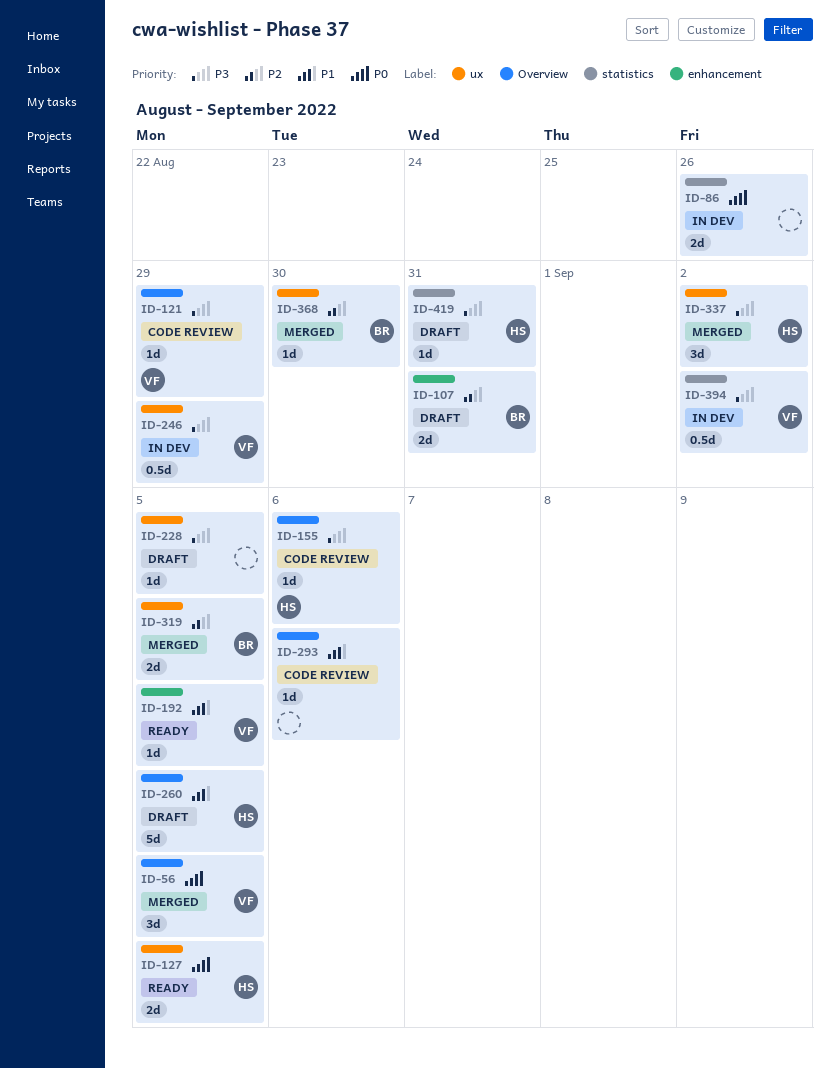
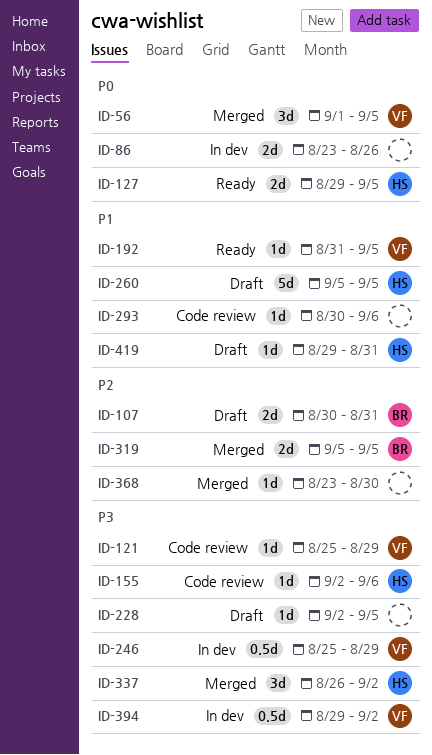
ID-368, owner: BR -> none
ID-419, priority: P3 -> P1

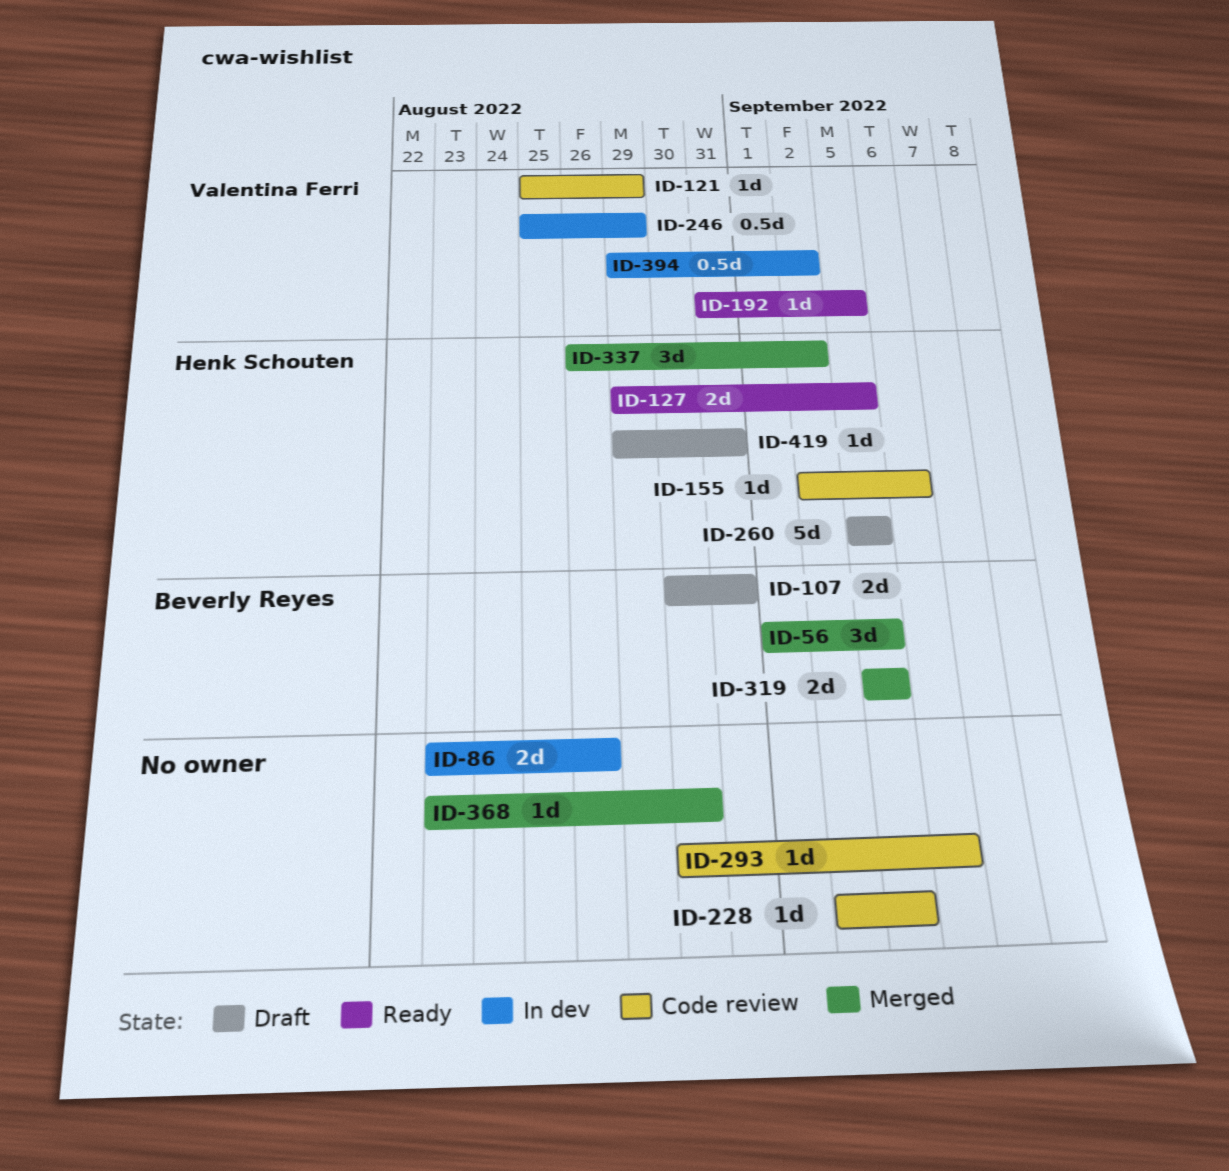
ID-56, owner: Valentina Ferri -> Beverly Reyes
ID-228, status: Draft -> Code review

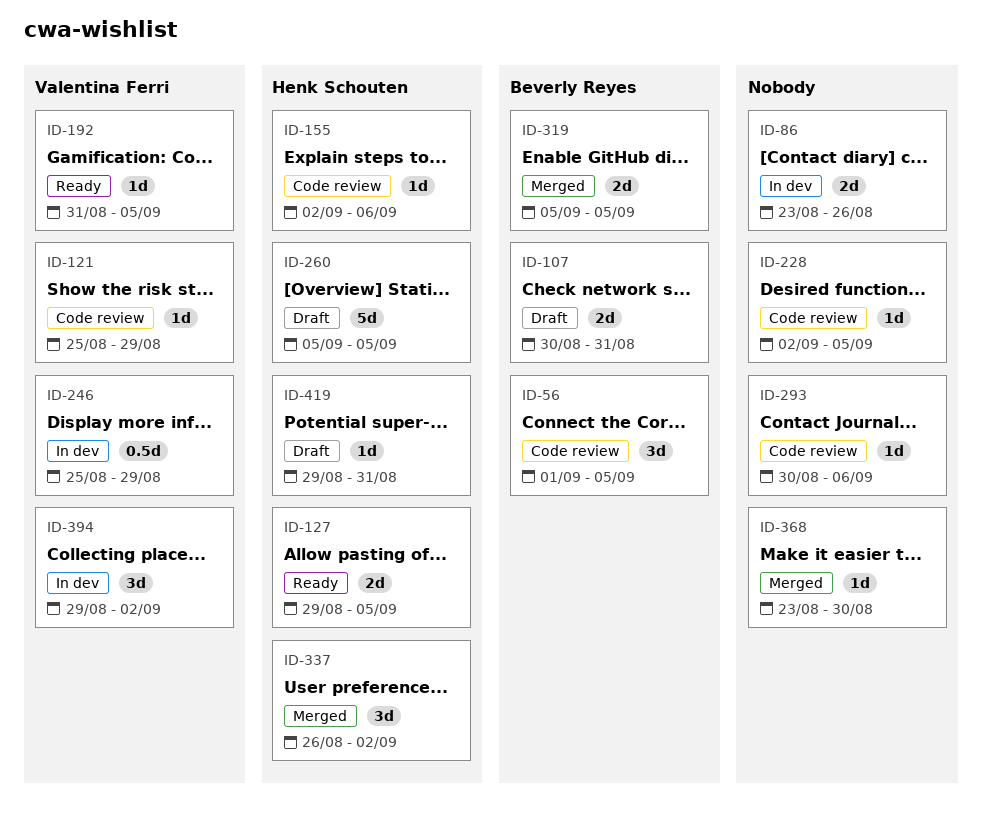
ID-56, status: Merged -> Code review
ID-394, estimate: 0.5d -> 3d

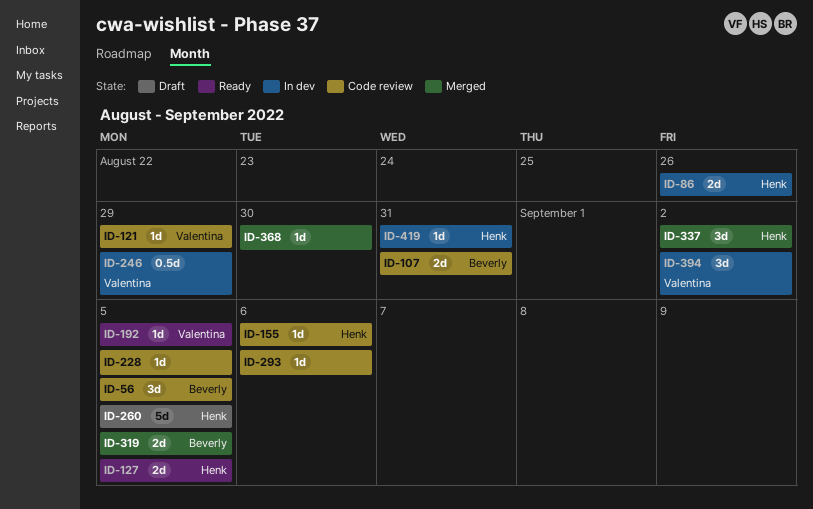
ID-86, owner: none -> Henk Schouten
ID-107, status: Draft -> Code review
ID-419, status: Draft -> In dev

